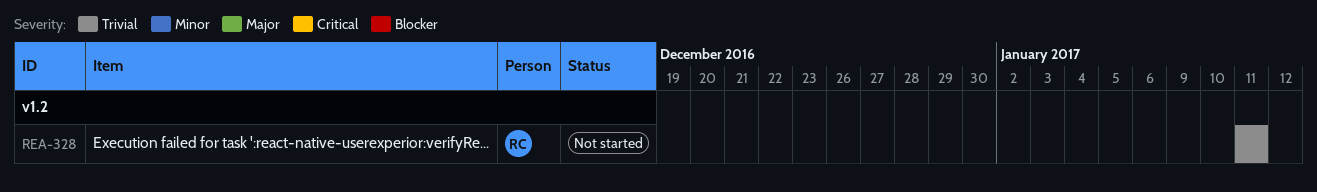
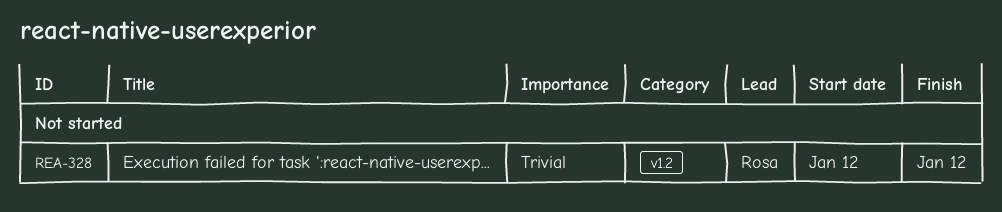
REA-328, start: Jan 11 -> Jan 12
REA-328, due: Jan 11 -> Jan 12

